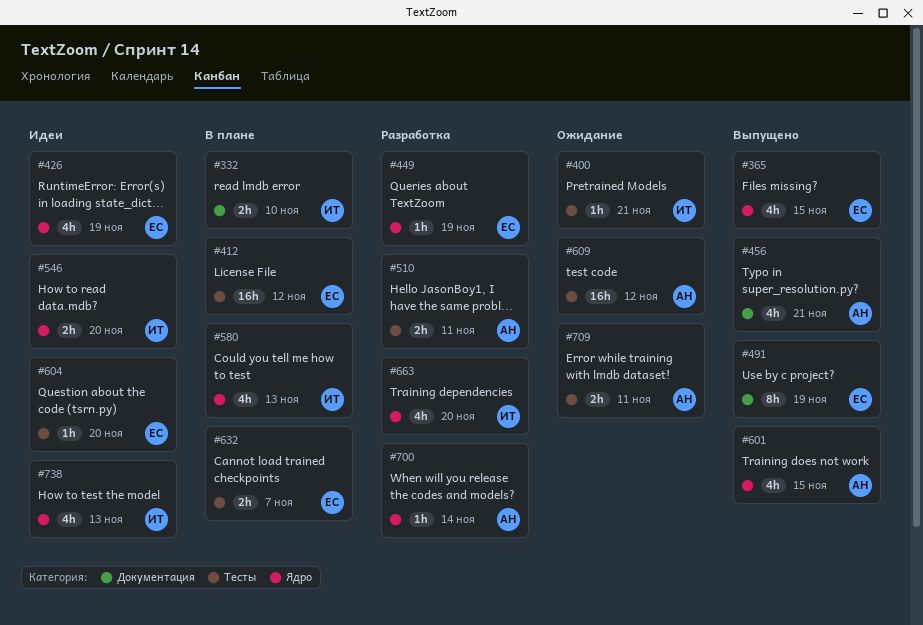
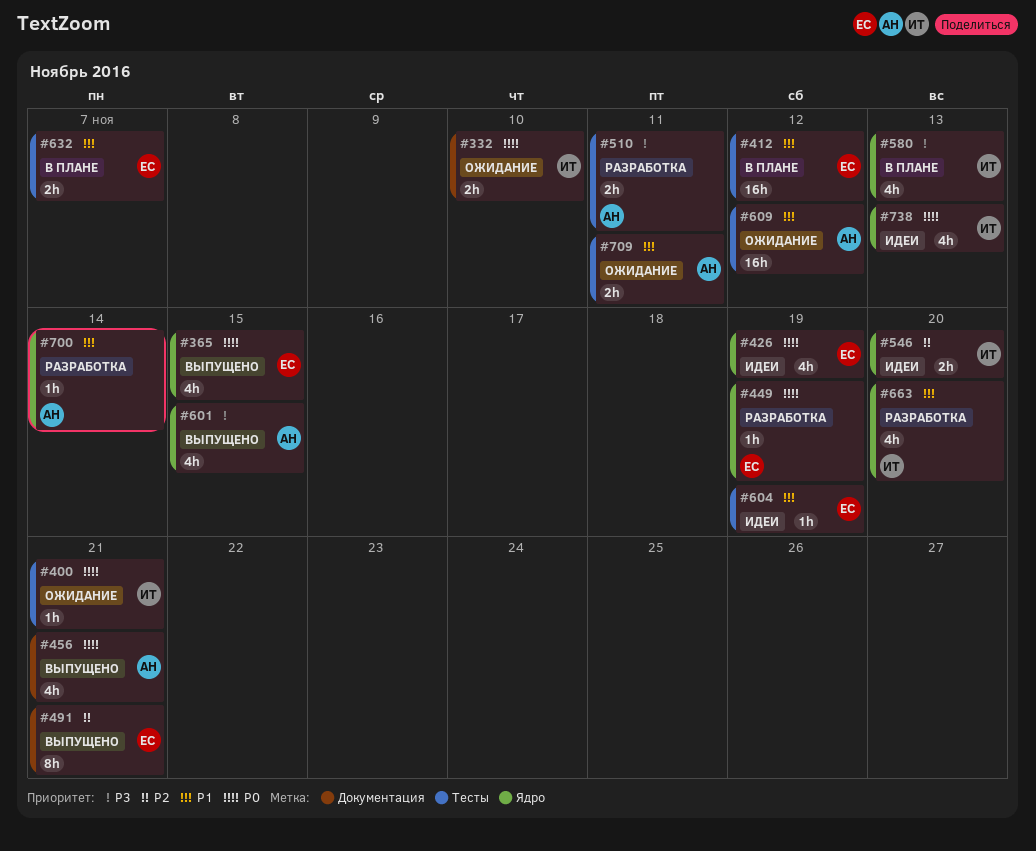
#332, status: В плане -> Ожидание
#491, due: Nov 19 -> Nov 21
#604, due: Nov 20 -> Nov 19

